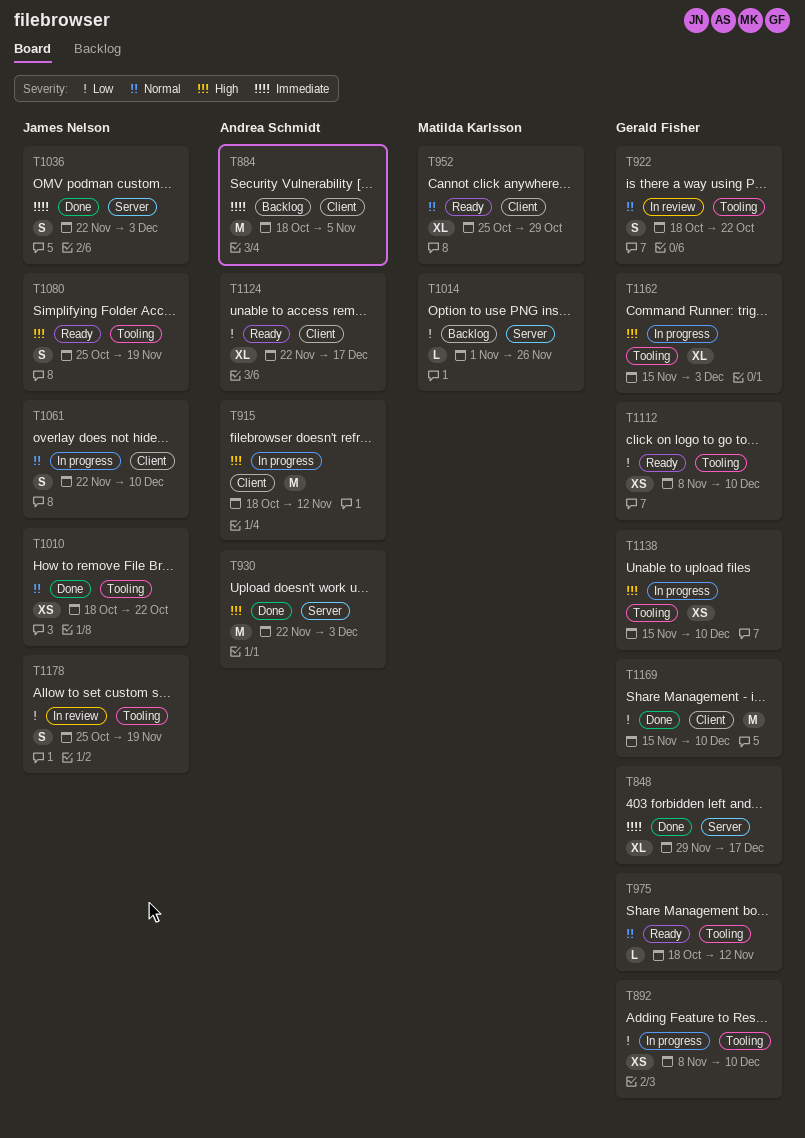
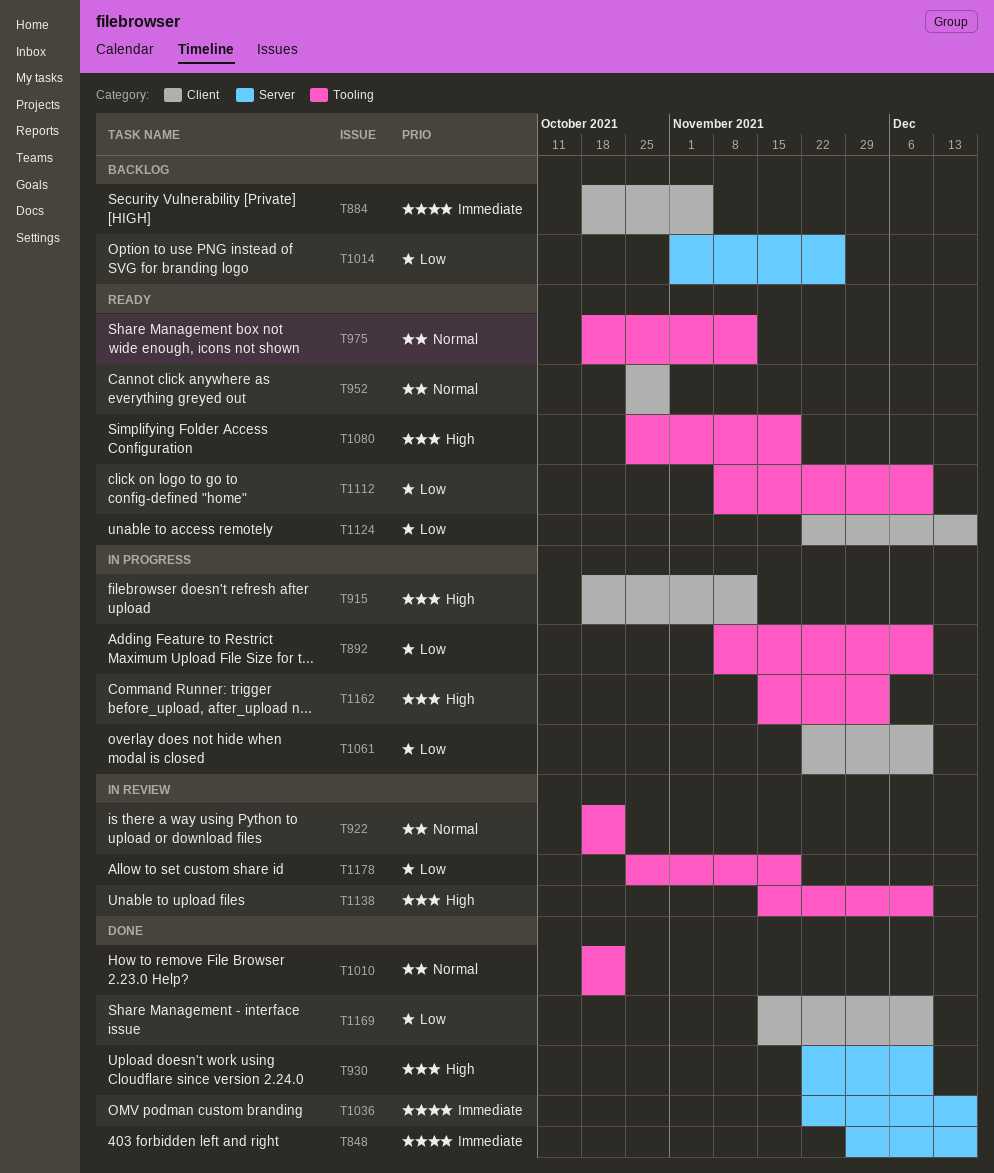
T930, due: Dec 3 -> Dec 10
T1036, due: Dec 3 -> Dec 17
T1061, priority: Normal -> Low
T1138, status: In progress -> In review

